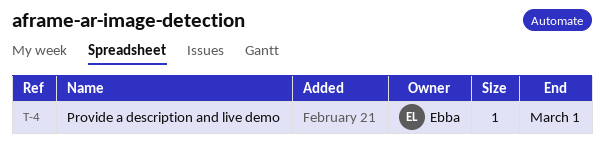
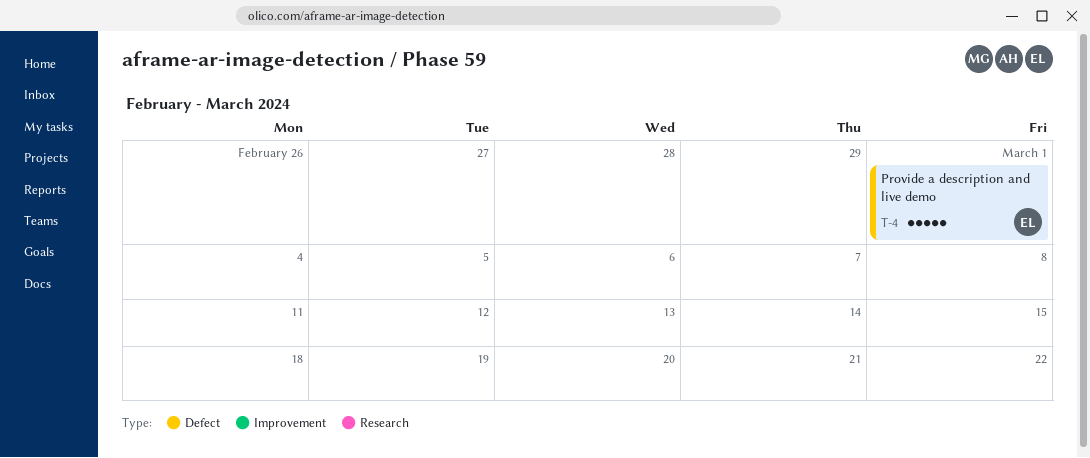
T-4, estimate: 1 -> 5

